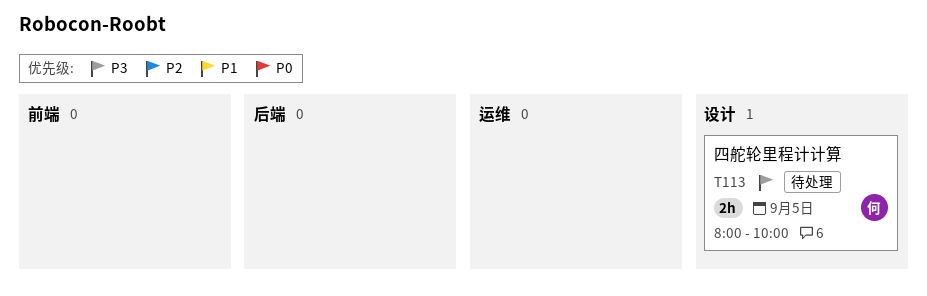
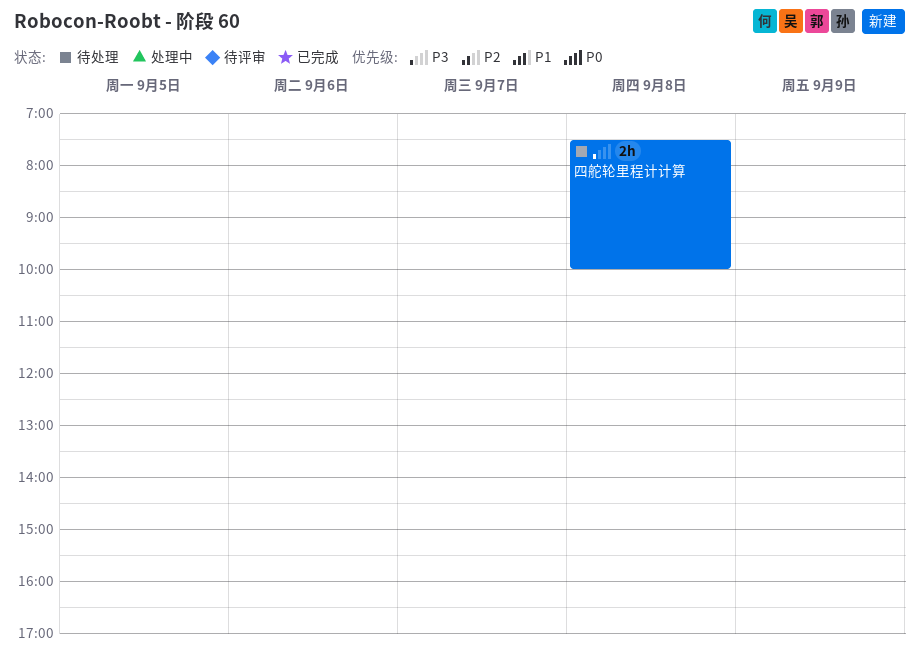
四舵轮里程计计算, day: Sep 5 -> Sep 8
四舵轮里程计计算, begins: 08:00 -> 07:30

